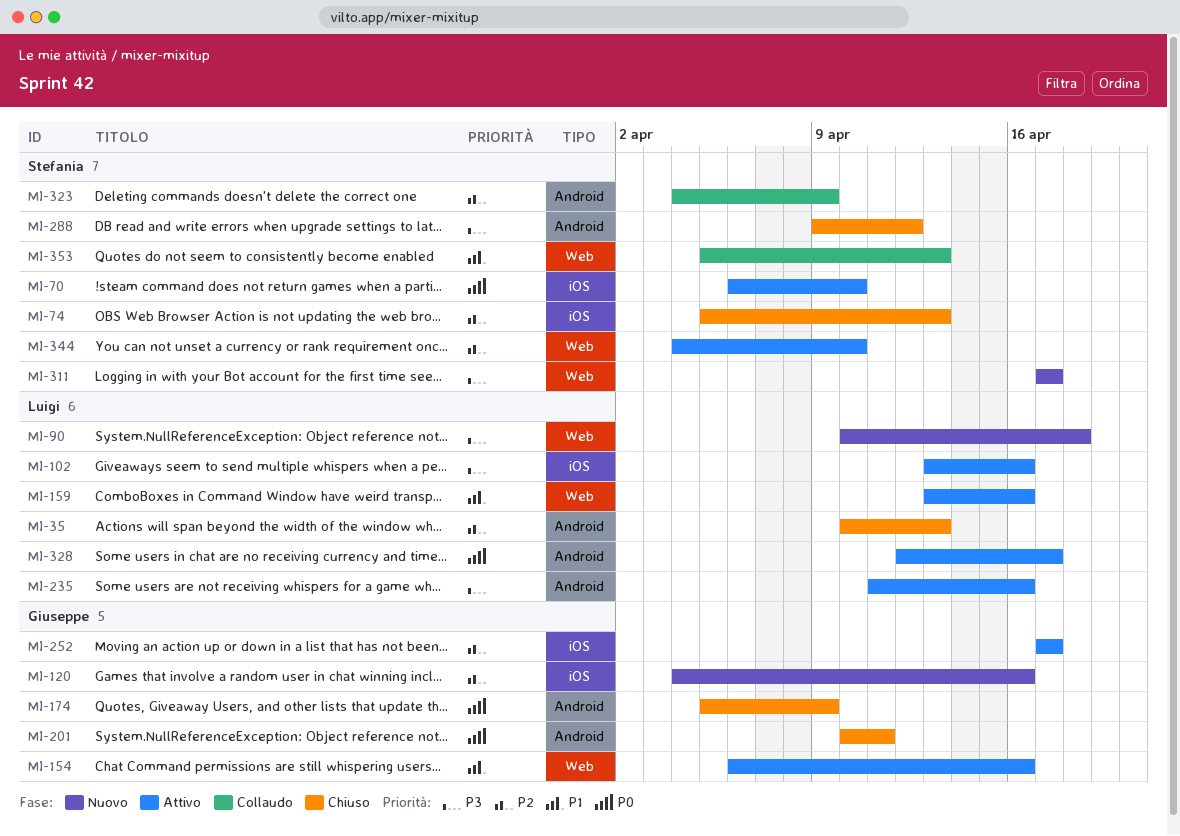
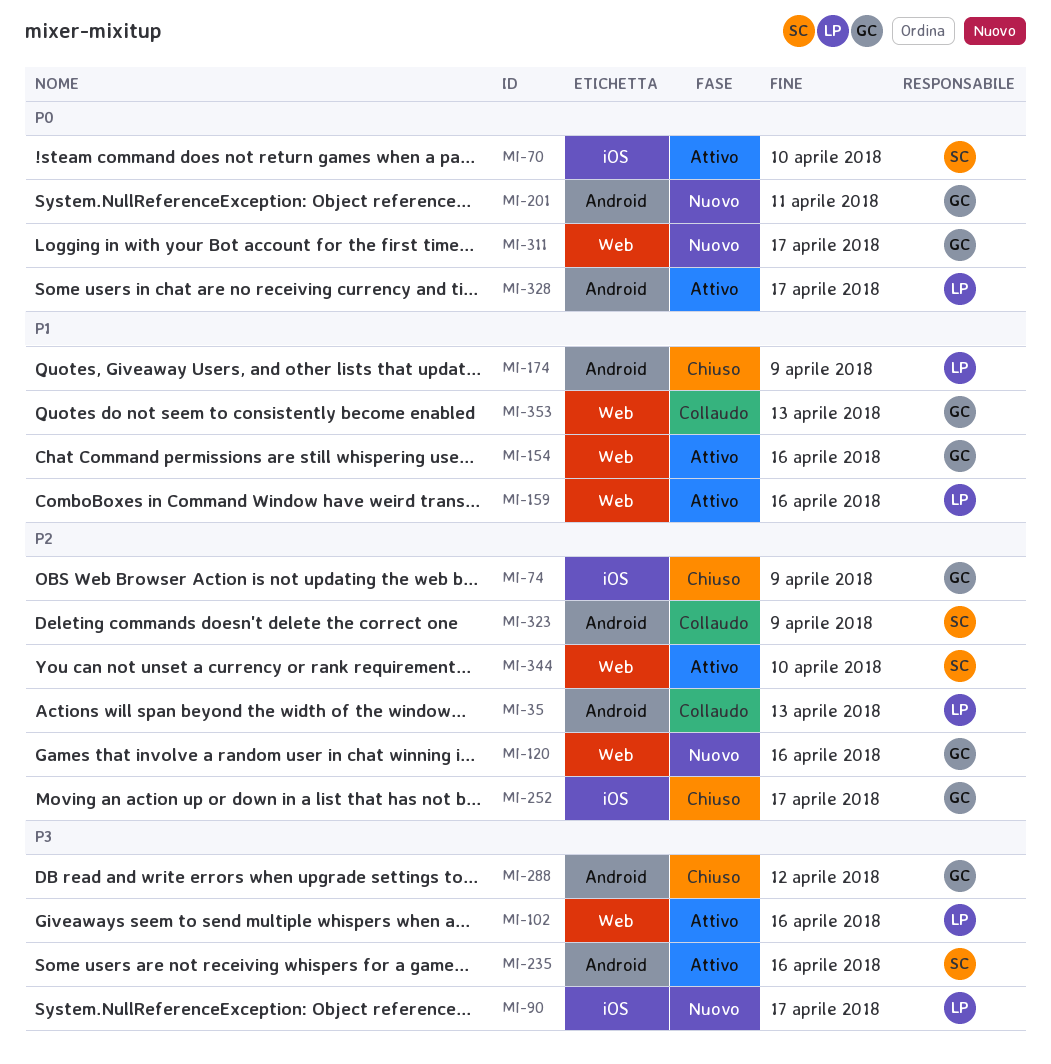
MI-35, status: Chiuso -> Collaudo
MI-74, owner: Stefania -> Giuseppe
MI-74, due: Apr 13 -> Apr 9
MI-90, label: Web -> iOS
MI-90, due: Apr 18 -> Apr 17
MI-102, label: iOS -> Web
MI-120, label: iOS -> Web
MI-174, owner: Giuseppe -> Luigi
MI-174, priority: P0 -> P1
MI-201, status: Chiuso -> Nuovo
MI-235, owner: Luigi -> Stefania
MI-252, status: Attivo -> Chiuso
MI-288, owner: Stefania -> Giuseppe
MI-311, owner: Stefania -> Giuseppe
MI-311, priority: P3 -> P0
MI-353, owner: Stefania -> Giuseppe

